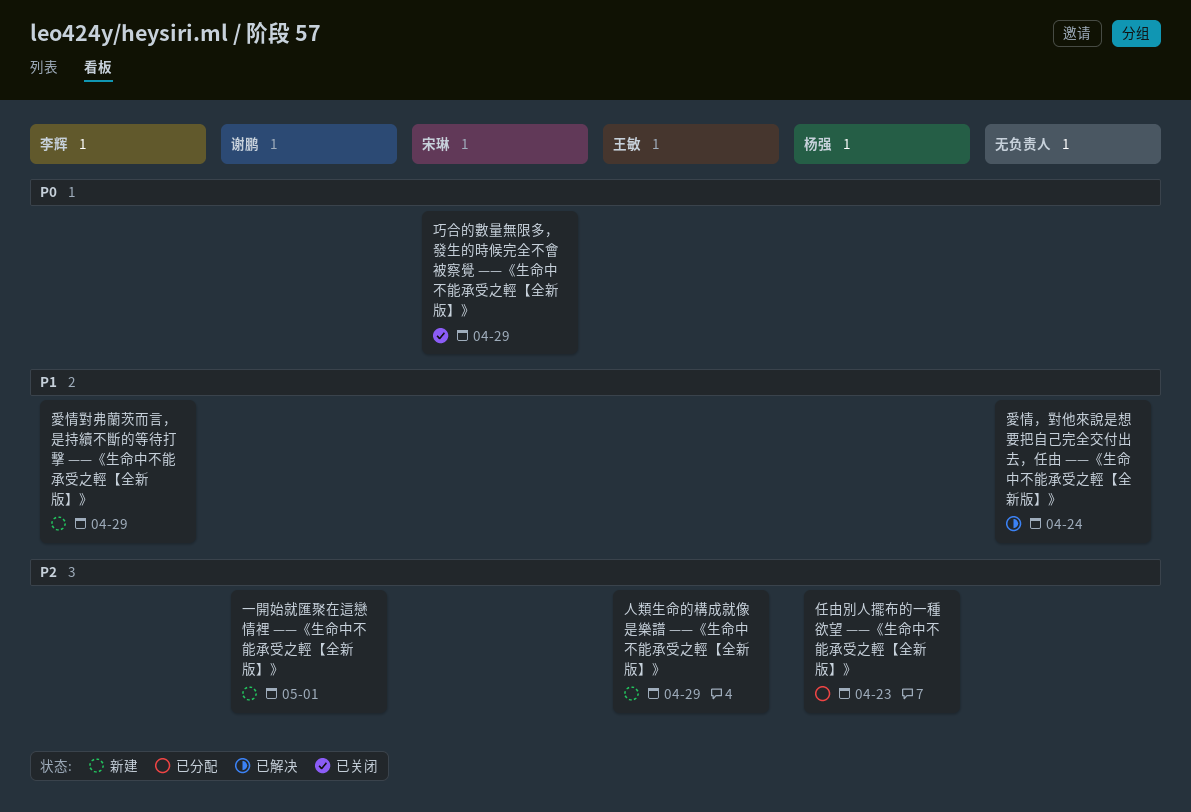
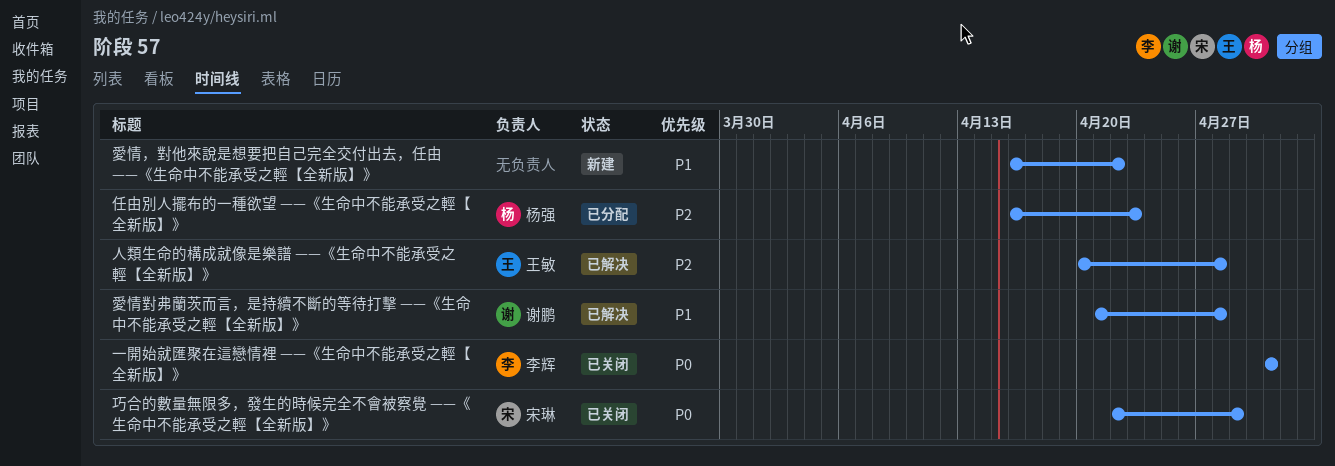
一開始就匯聚在這戀情裡 ——《生命中不能承受之輕【全新版】》, status: 新建 -> 已关闭
一開始就匯聚在這戀情裡 ——《生命中不能承受之輕【全新版】》, owner: 谢鹏 -> 李辉
一開始就匯聚在這戀情裡 ——《生命中不能承受之輕【全新版】》, priority: P2 -> P0
人類生命的構成就像是樂譜 ——《生命中不能承受之輕【全新版】》, status: 新建 -> 已解决
人類生命的構成就像是樂譜 ——《生命中不能承受之輕【全新版】》, due: Apr 29 -> Apr 28
愛情對弗蘭茨而言，是持續不斷的等待打擊 ——《生命中不能承受之輕【全新版】》, status: 新建 -> 已解决
愛情對弗蘭茨而言，是持續不斷的等待打擊 ——《生命中不能承受之輕【全新版】》, owner: 李辉 -> 谢鹏
愛情對弗蘭茨而言，是持續不斷的等待打擊 ——《生命中不能承受之輕【全新版】》, due: Apr 29 -> Apr 28
愛情，對他來說是想要把自己完全交付出去，任由 ——《生命中不能承受之輕【全新版】》, status: 已解决 -> 新建
愛情，對他來說是想要把自己完全交付出去，任由 ——《生命中不能承受之輕【全新版】》, due: Apr 24 -> Apr 22

